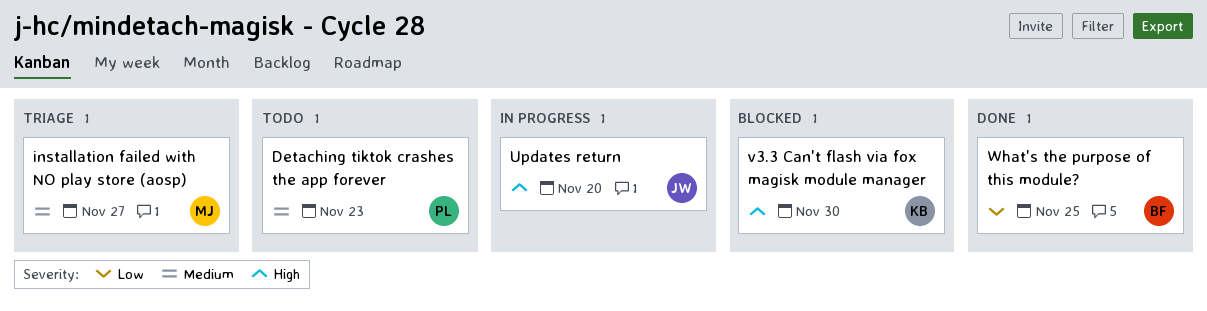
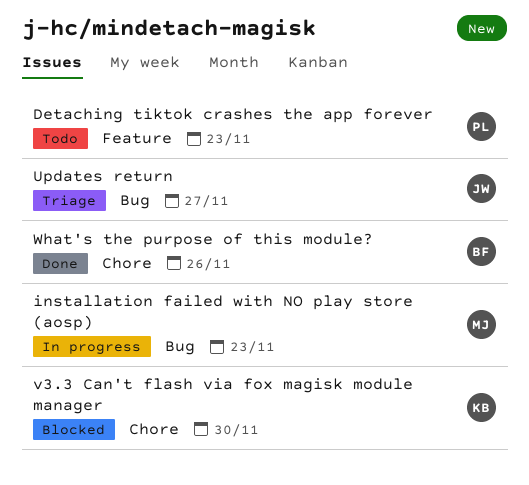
installation failed with NO play store (aosp), status: Triage -> In progress
installation failed with NO play store (aosp), due: Nov 27 -> Nov 23
Updates return, status: In progress -> Triage
Updates return, due: Nov 20 -> Nov 27
What's the purpose of this module?, due: Nov 25 -> Nov 26

